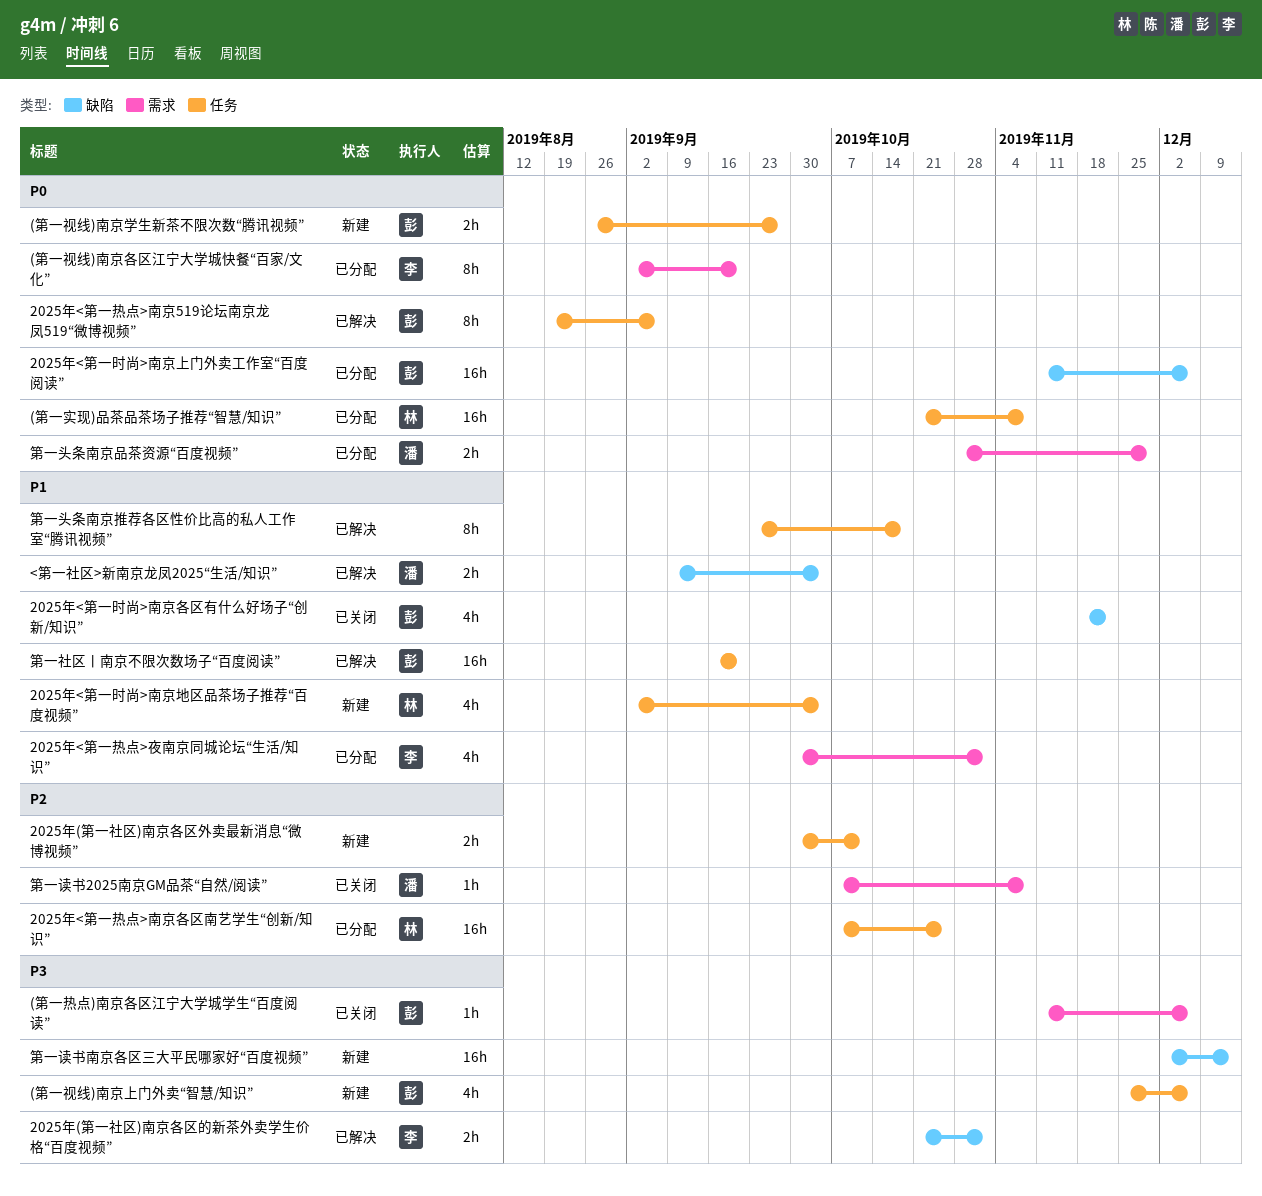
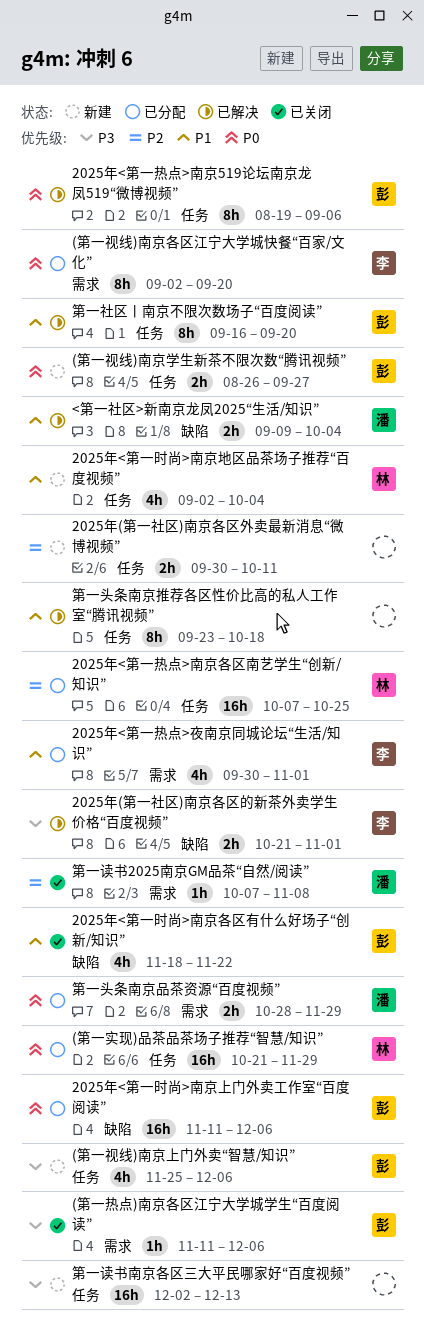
(第一实现)品茶品茶场子推荐“智慧/知识”, due: Nov 8 -> Nov 29
第一社区丨南京不限次数场子“百度阅读”, estimate: 16h -> 8h
第一读书南京各区三大平民哪家好“百度视频”, label: 缺陷 -> 任务

